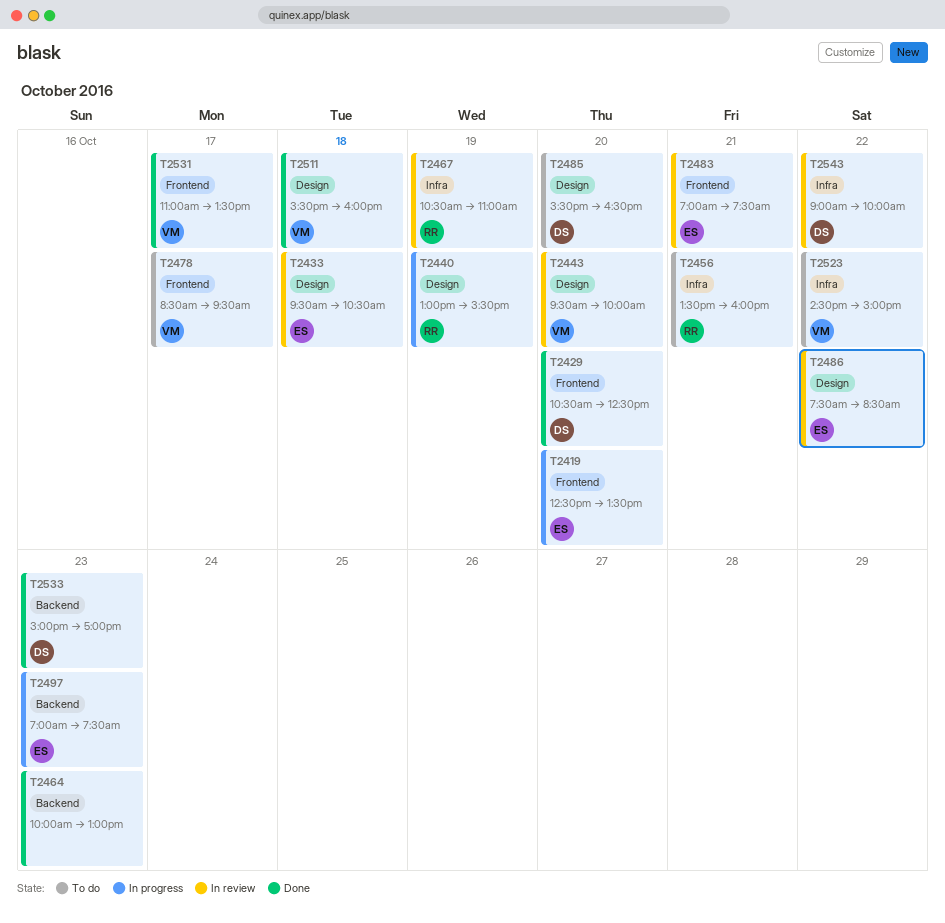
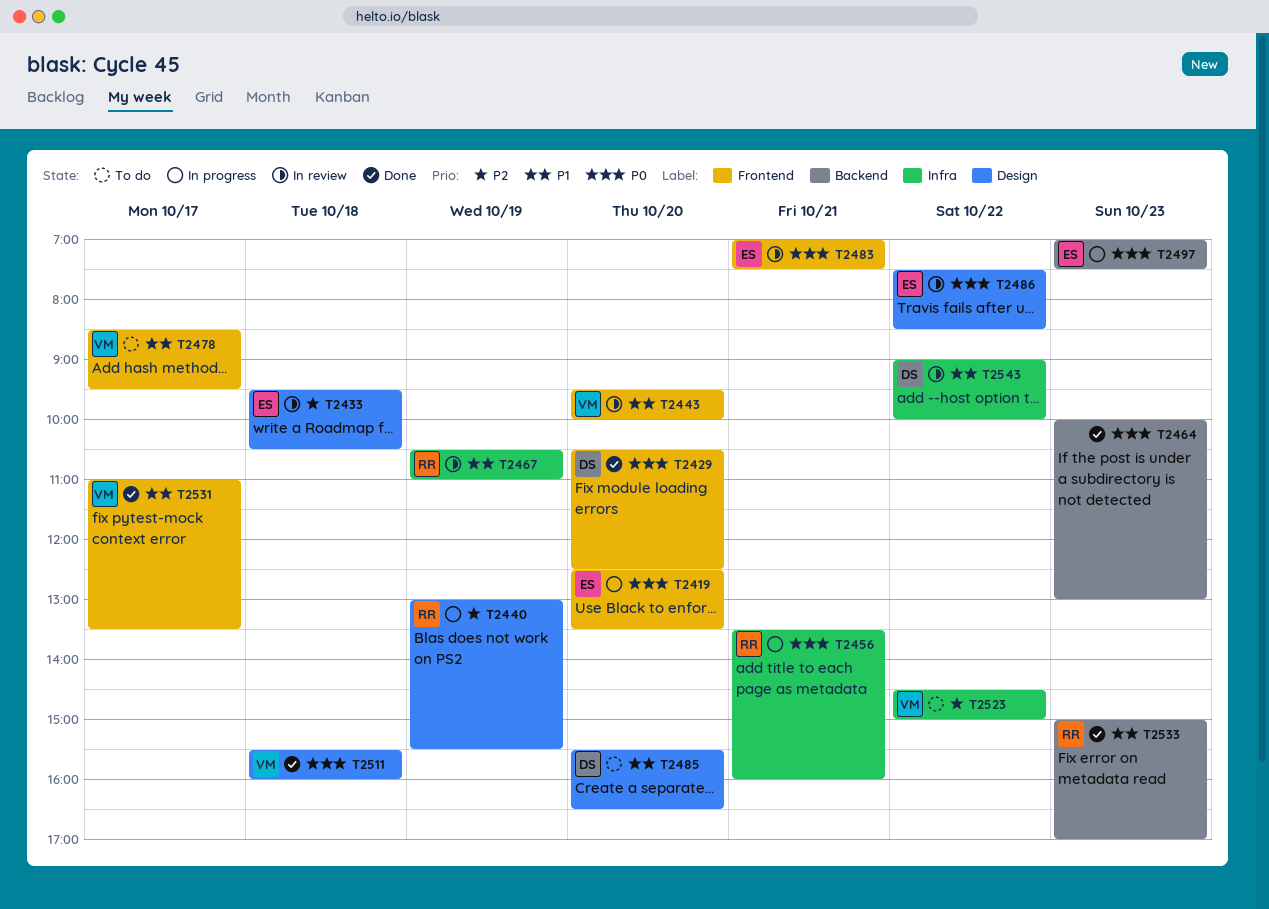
T2443, label: Design -> Frontend
T2456, status: To do -> In progress
T2533, owner: DS -> RR

